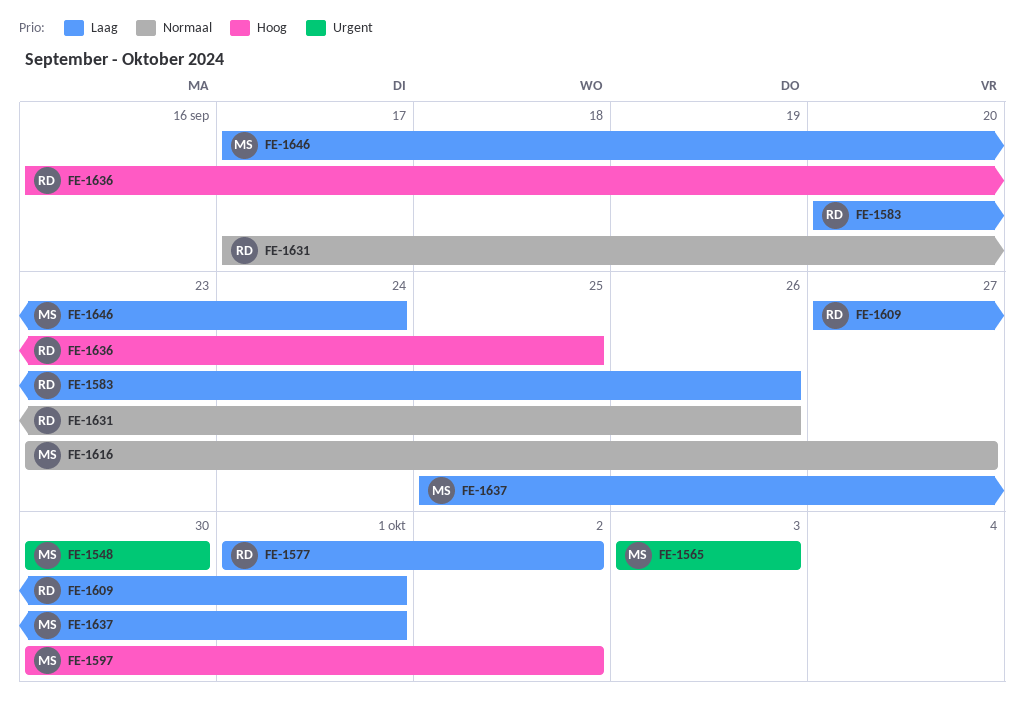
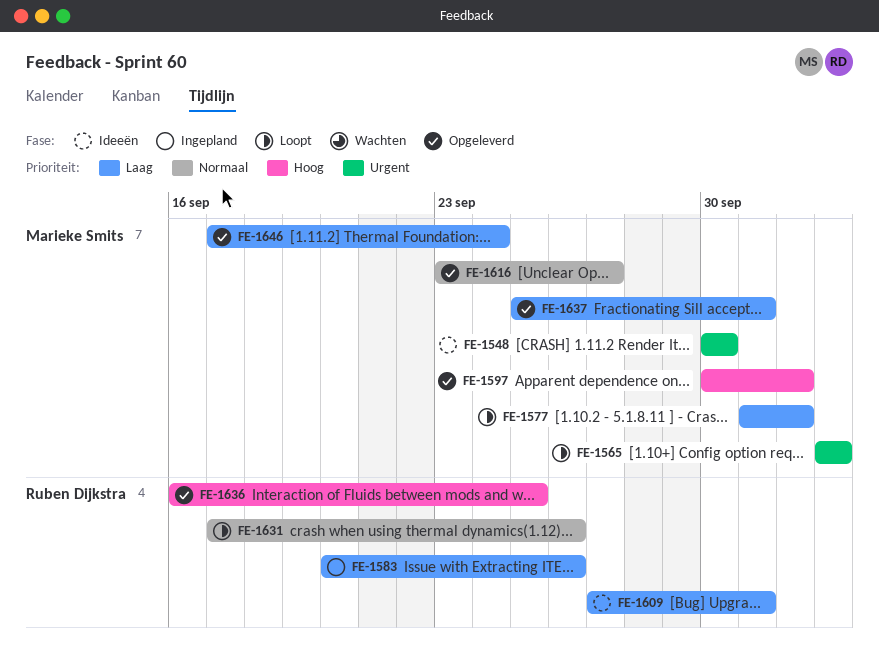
FE-1577, owner: Ruben Dijkstra -> Marieke Smits

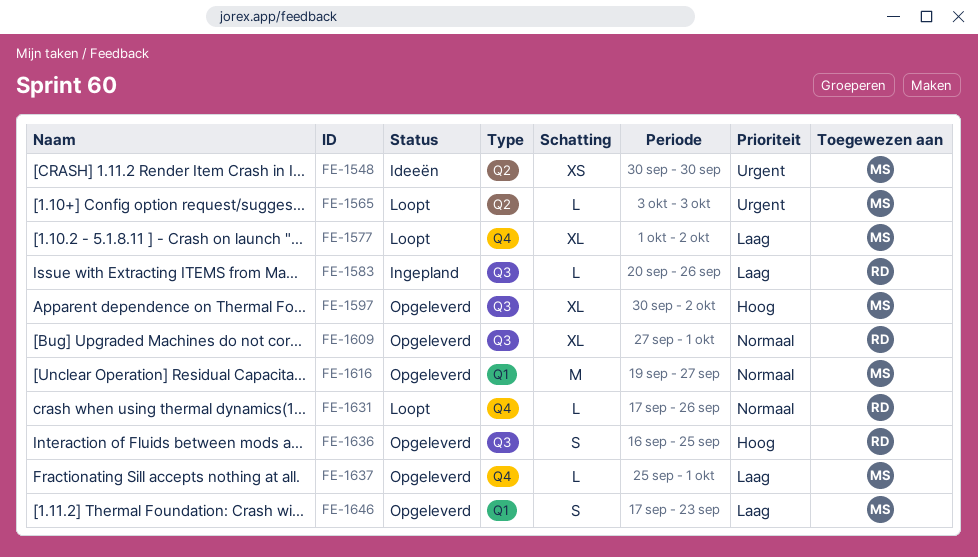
FE-1609, status: Ideeën -> Opgeleverd
FE-1609, priority: Laag -> Normaal
FE-1616, start: Sep 23 -> Sep 19
FE-1646, due: Sep 24 -> Sep 23

